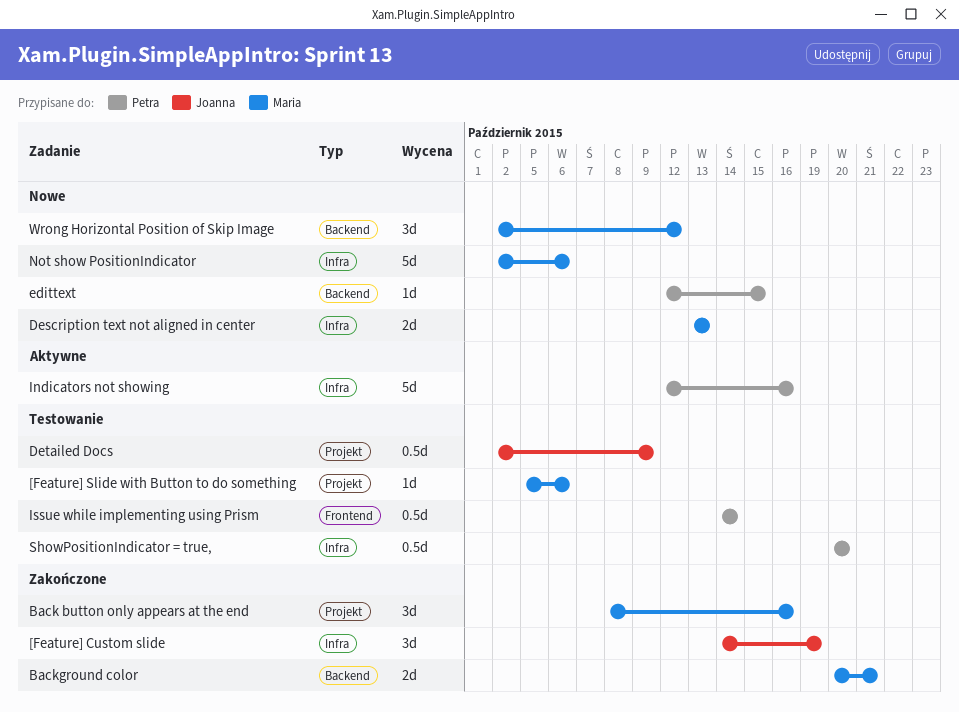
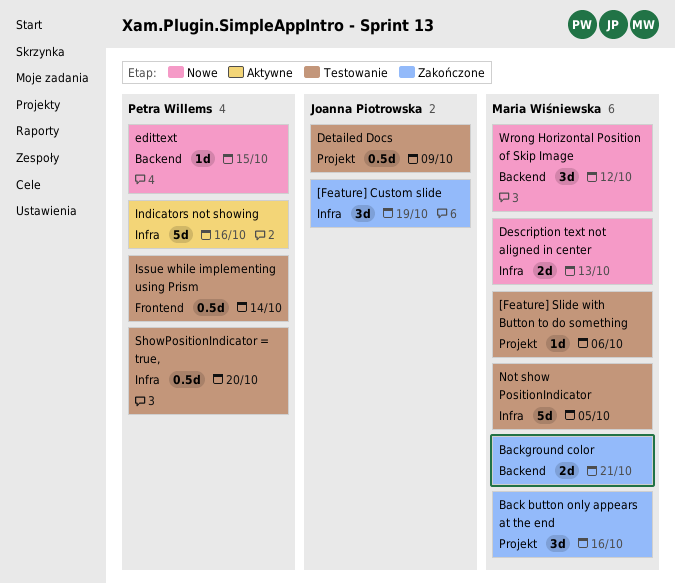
Not show PositionIndicator, status: Nowe -> Testowanie
Not show PositionIndicator, due: Oct 6 -> Oct 5

